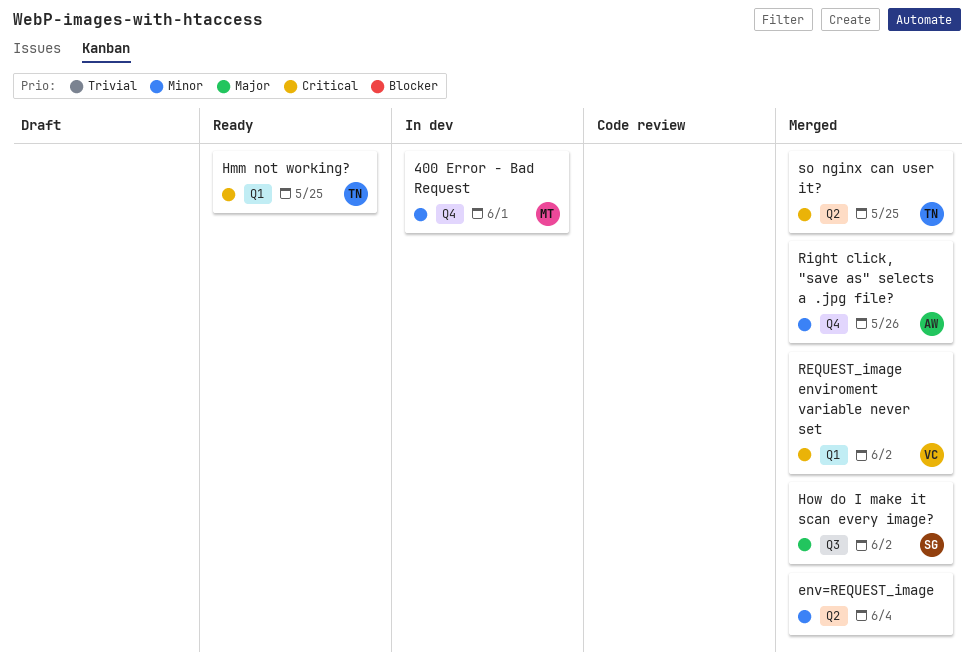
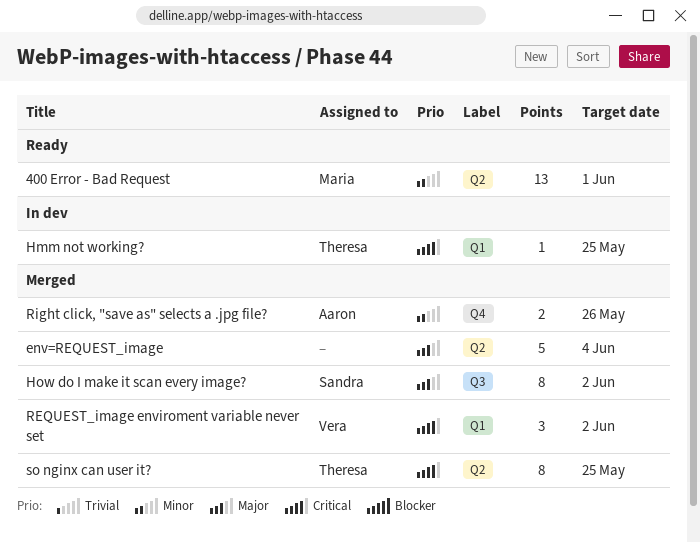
400 Error - Bad Request, status: In dev -> Ready
400 Error - Bad Request, label: Q4 -> Q2
env=REQUEST_image, priority: Minor -> Major
Hmm not working?, status: Ready -> In dev

